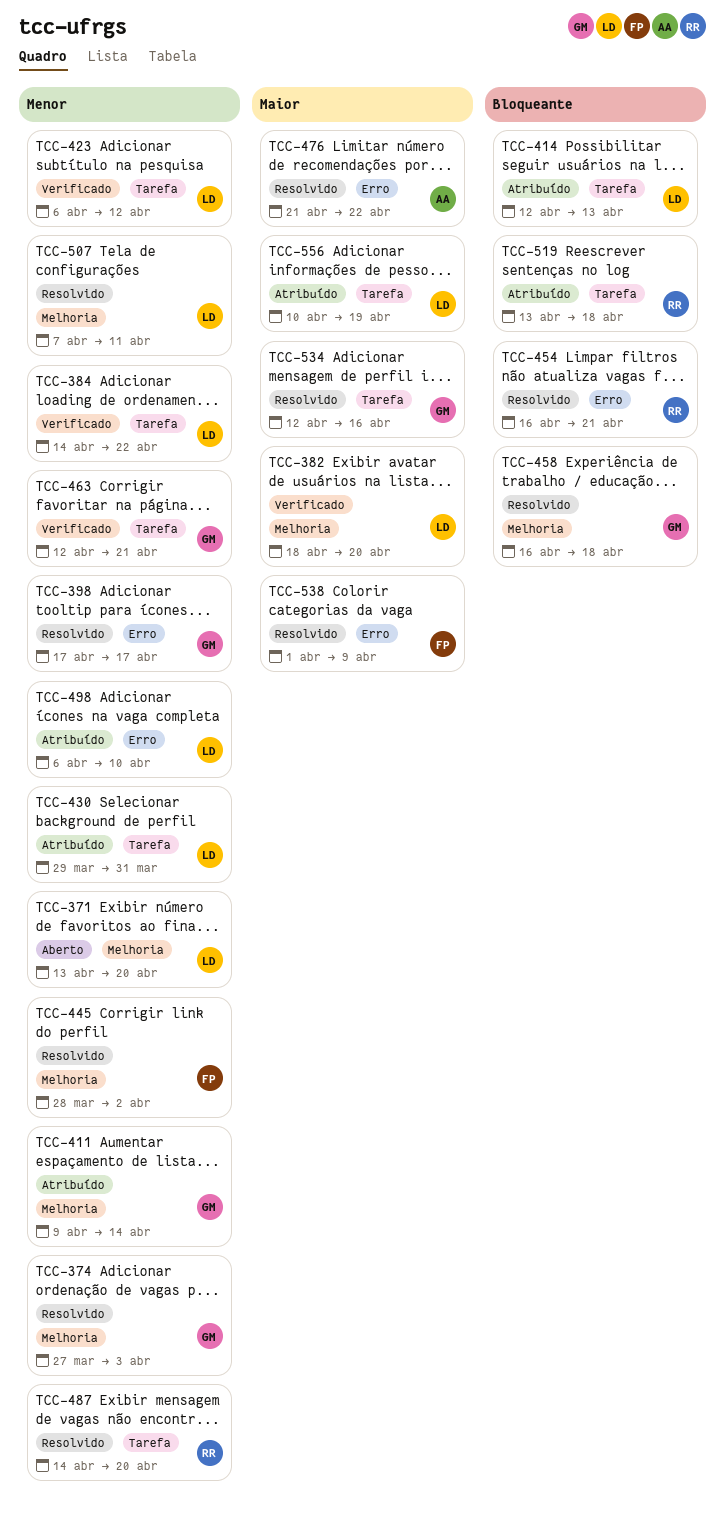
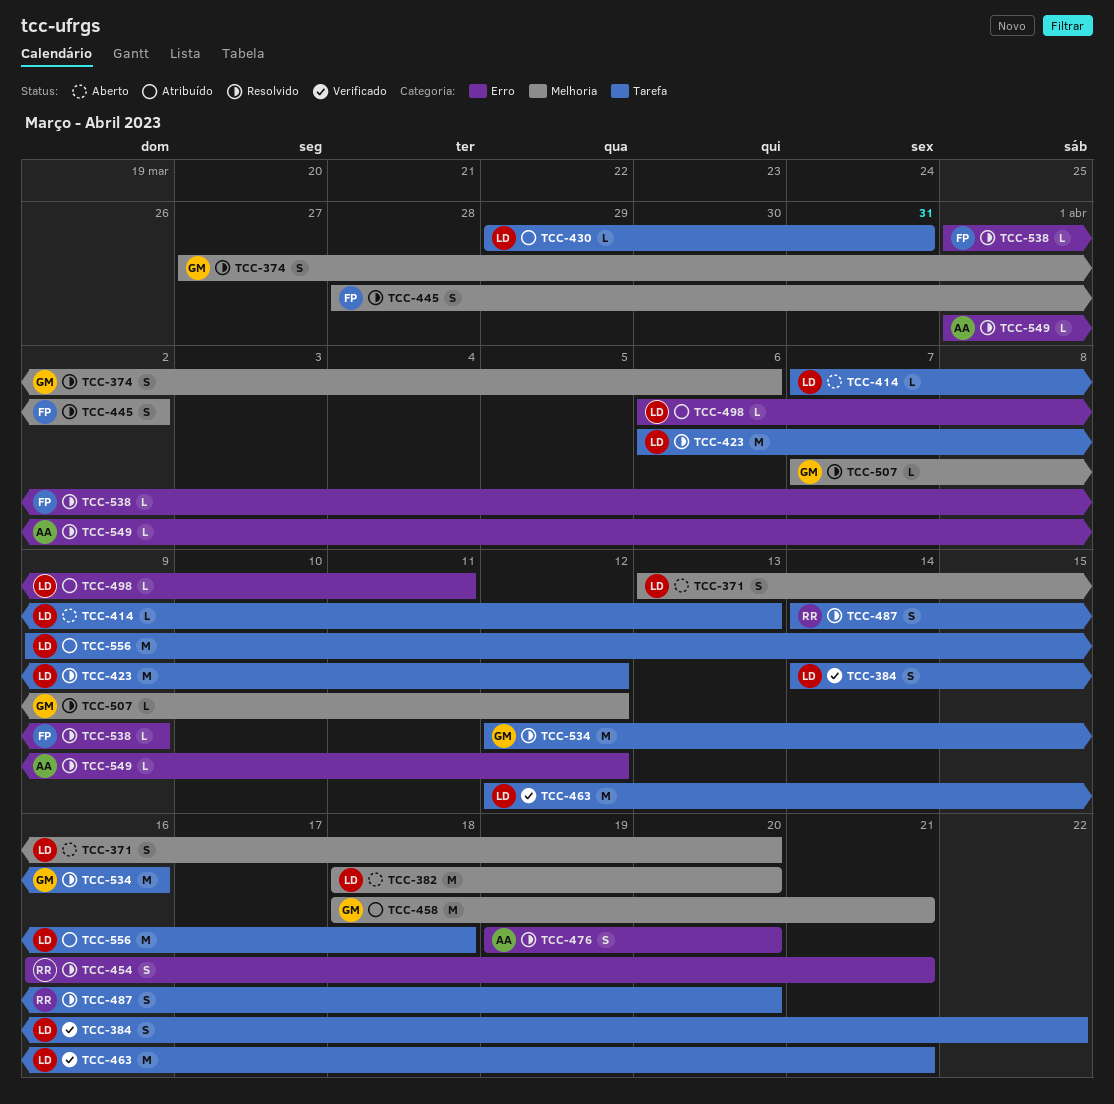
TCC-374, due: Apr 3 -> Apr 6
TCC-382, status: Verificado -> Aberto
TCC-398: present -> none
TCC-411: present -> none
TCC-414, status: Atribuído -> Aberto
TCC-414, start: Apr 12 -> Apr 7
TCC-423, status: Verificado -> Resolvido
TCC-458, status: Resolvido -> Atribuído
TCC-458, start: Apr 16 -> Apr 18
TCC-458, due: Apr 18 -> Apr 21
TCC-463, owner: GM -> LD
TCC-476, start: Apr 21 -> Apr 19
TCC-476, due: Apr 22 -> Apr 20
TCC-498, due: Apr 10 -> Apr 11
TCC-507, owner: LD -> GM
TCC-507, due: Apr 11 -> Apr 12
TCC-519: present -> none
TCC-549: none -> present
TCC-556, start: Apr 10 -> Apr 9
TCC-556, due: Apr 19 -> Apr 18

